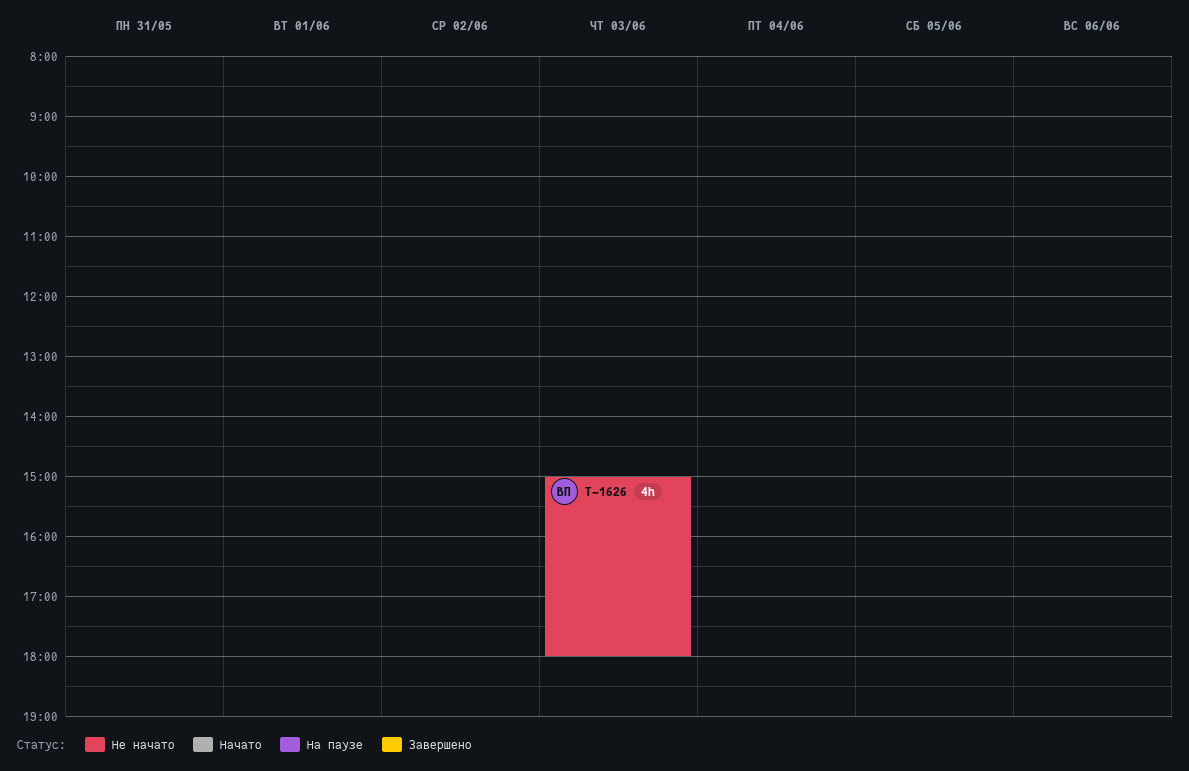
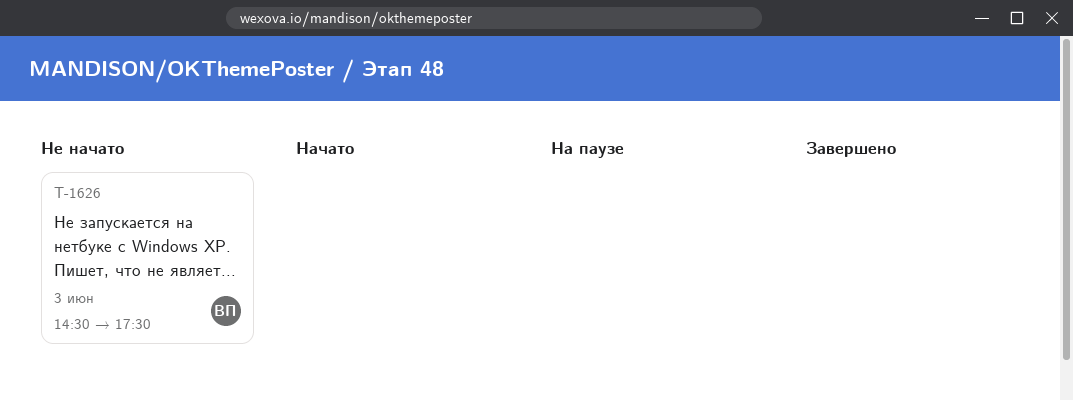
T-1626, begins: 15:00 -> 14:30
T-1626, ends: 18:00 -> 17:30

